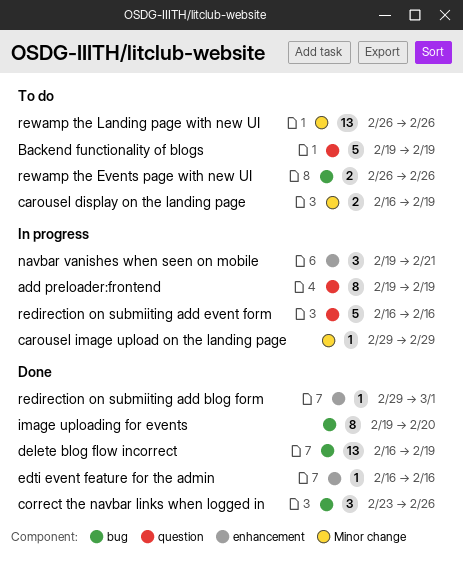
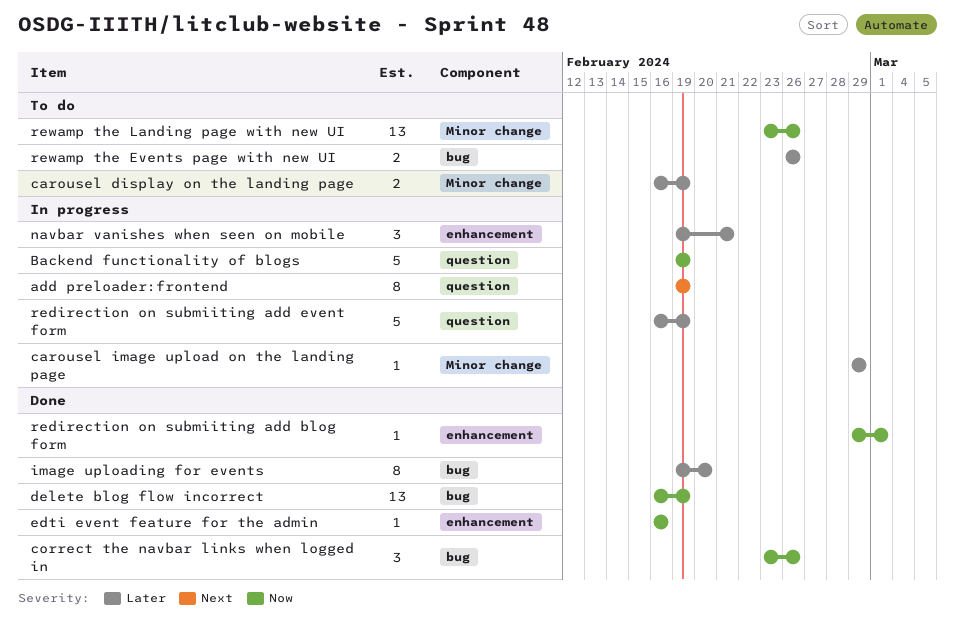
Backend functionality of blogs, status: To do -> In progress
redirection on submiiting add event form, due: Feb 16 -> Feb 19
rewamp the Landing page with new UI, start: Feb 26 -> Feb 23

